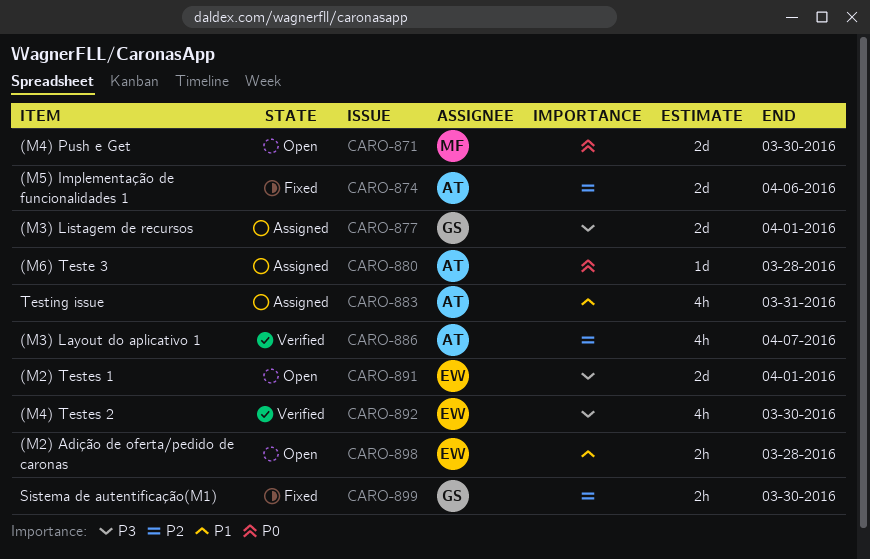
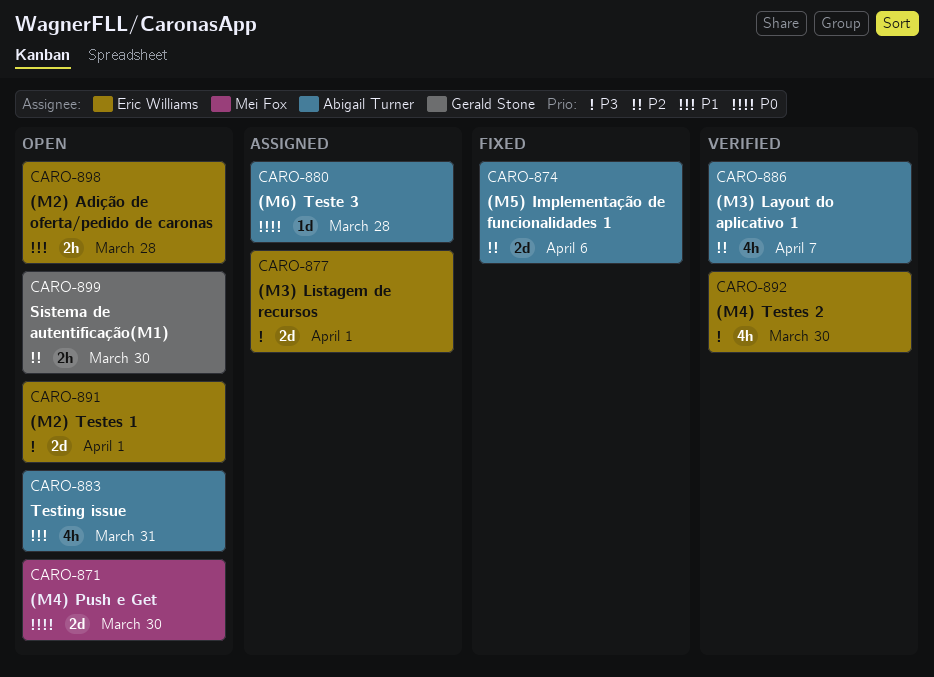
CARO-877, owner: Gerald Stone -> Eric Williams
CARO-883, status: Assigned -> Open
CARO-899, status: Fixed -> Open

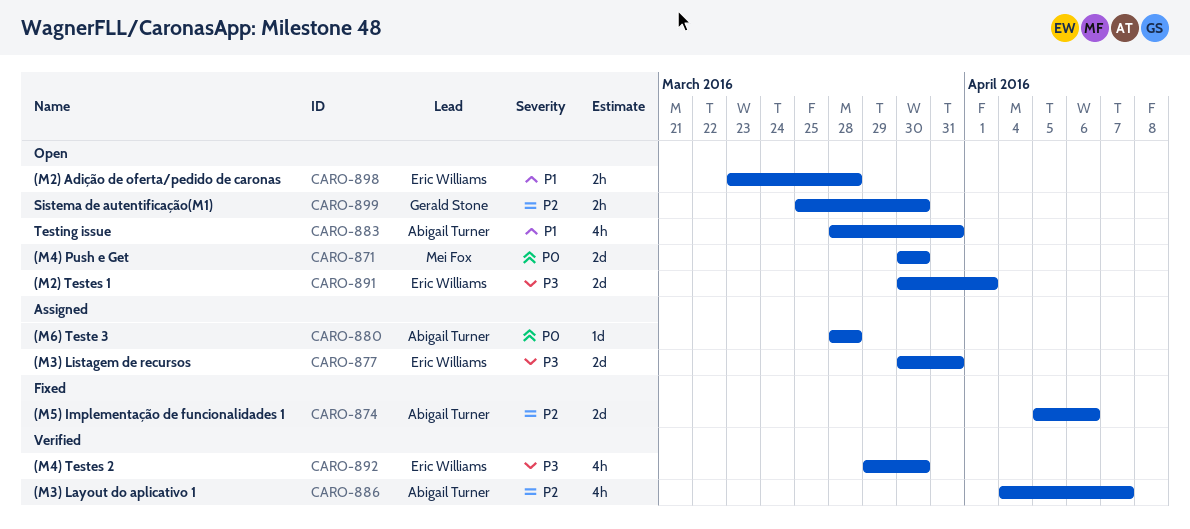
CARO-877, due: Apr 1 -> Mar 31

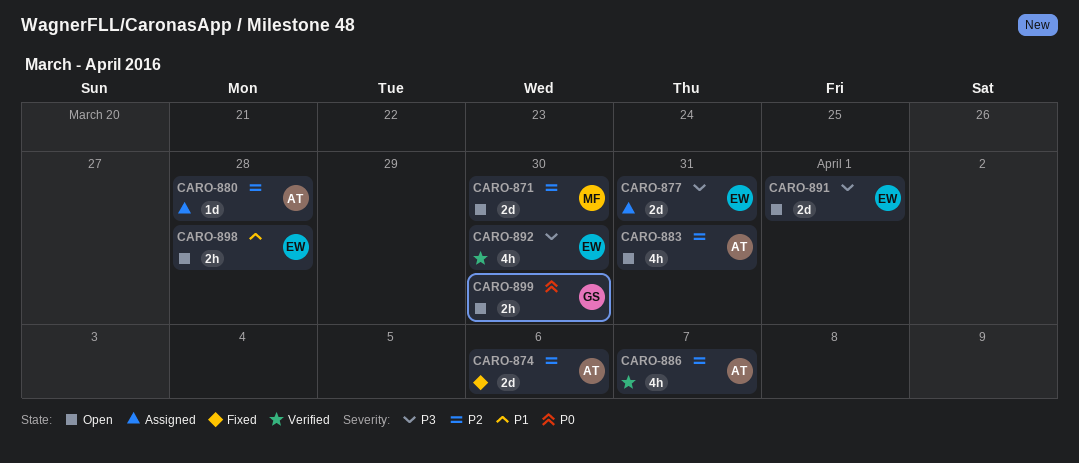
CARO-871, priority: P0 -> P2
CARO-880, priority: P0 -> P2
CARO-883, priority: P1 -> P2
CARO-899, priority: P2 -> P0

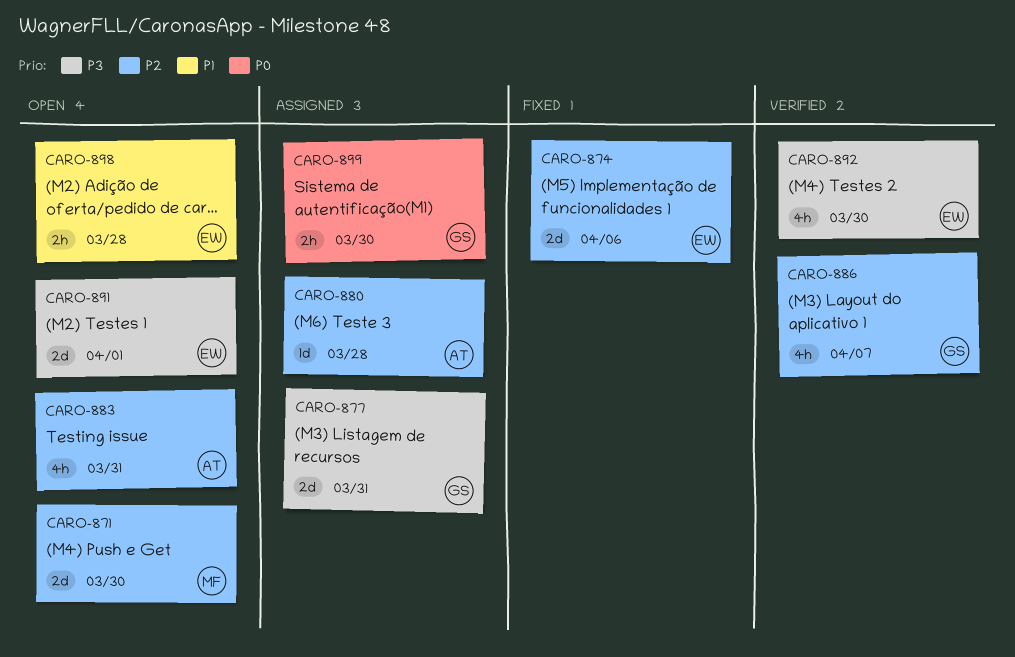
CARO-874, owner: AT -> EW
CARO-877, owner: EW -> GS
CARO-886, owner: AT -> GS
CARO-899, status: Open -> Assigned

